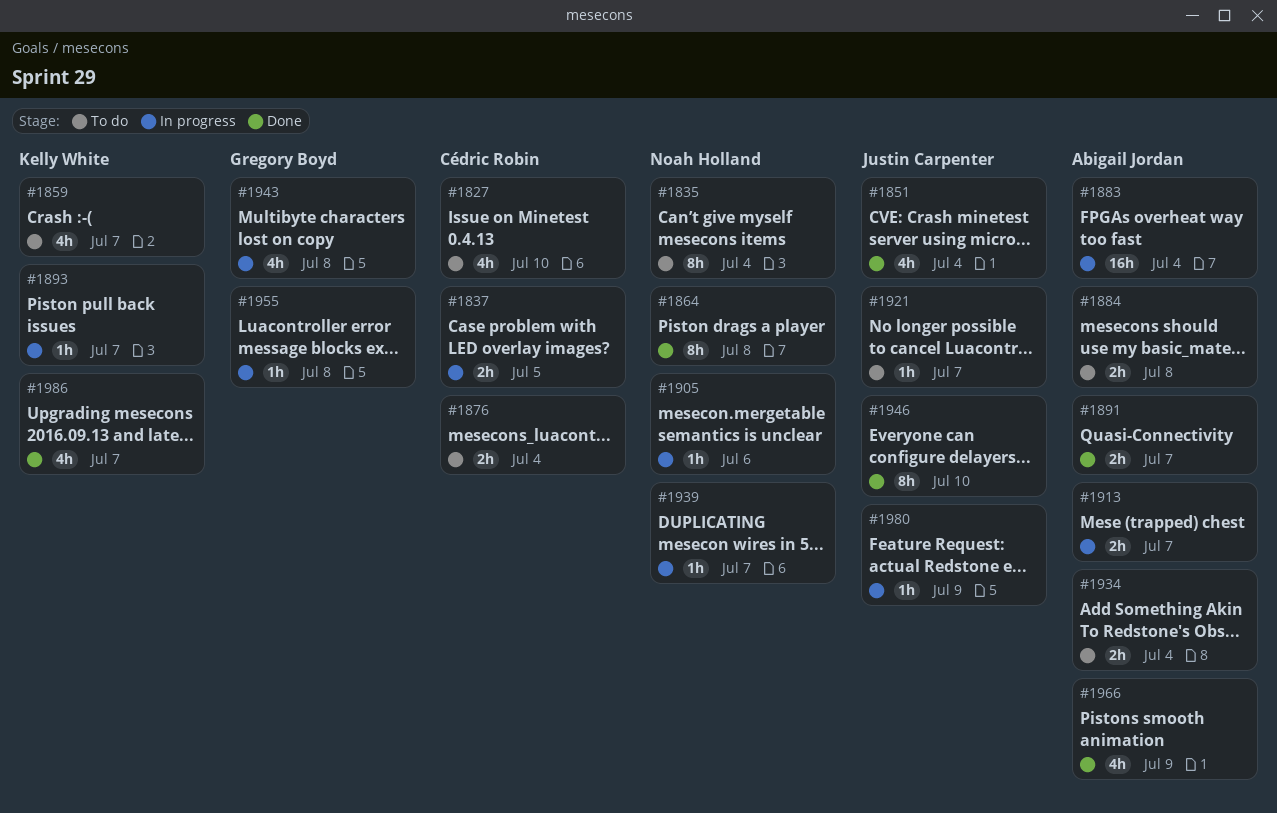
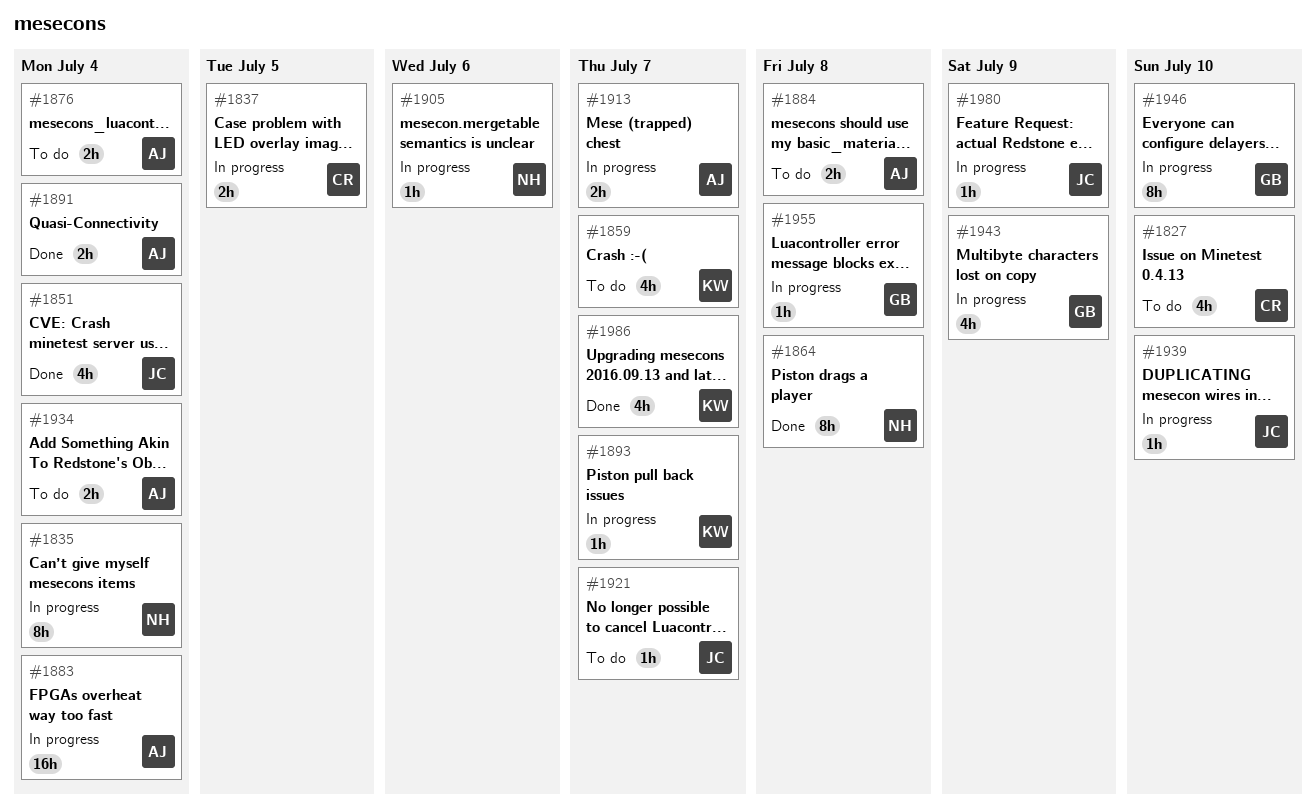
#1835, status: To do -> In progress
#1876, owner: Cédric Robin -> Abigail Jordan
#1891, due: Jul 7 -> Jul 4
#1939, owner: Noah Holland -> Justin Carpenter
#1939, due: Jul 7 -> Jul 10
#1943, due: Jul 8 -> Jul 9
#1946, status: Done -> In progress
#1946, owner: Justin Carpenter -> Gregory Boyd
#1966: present -> none

